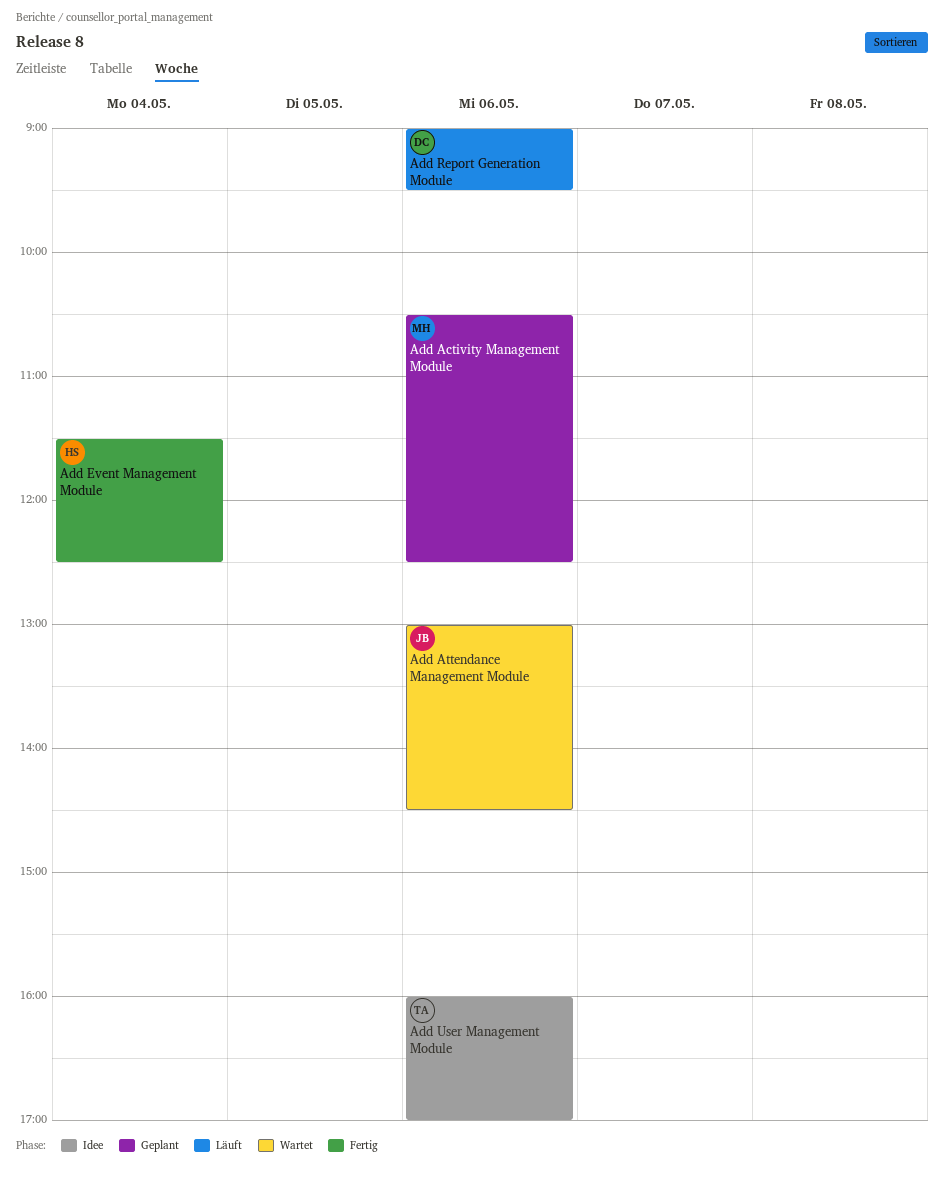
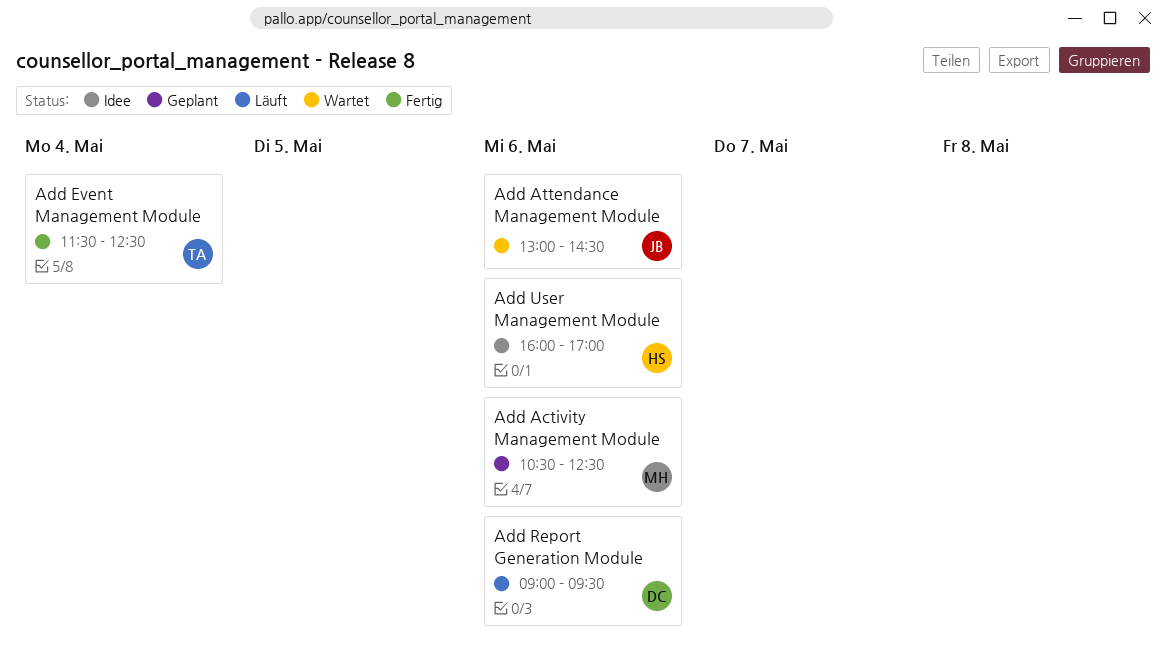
Add Event Management Module, owner: HS -> TA
Add User Management Module, owner: TA -> HS

